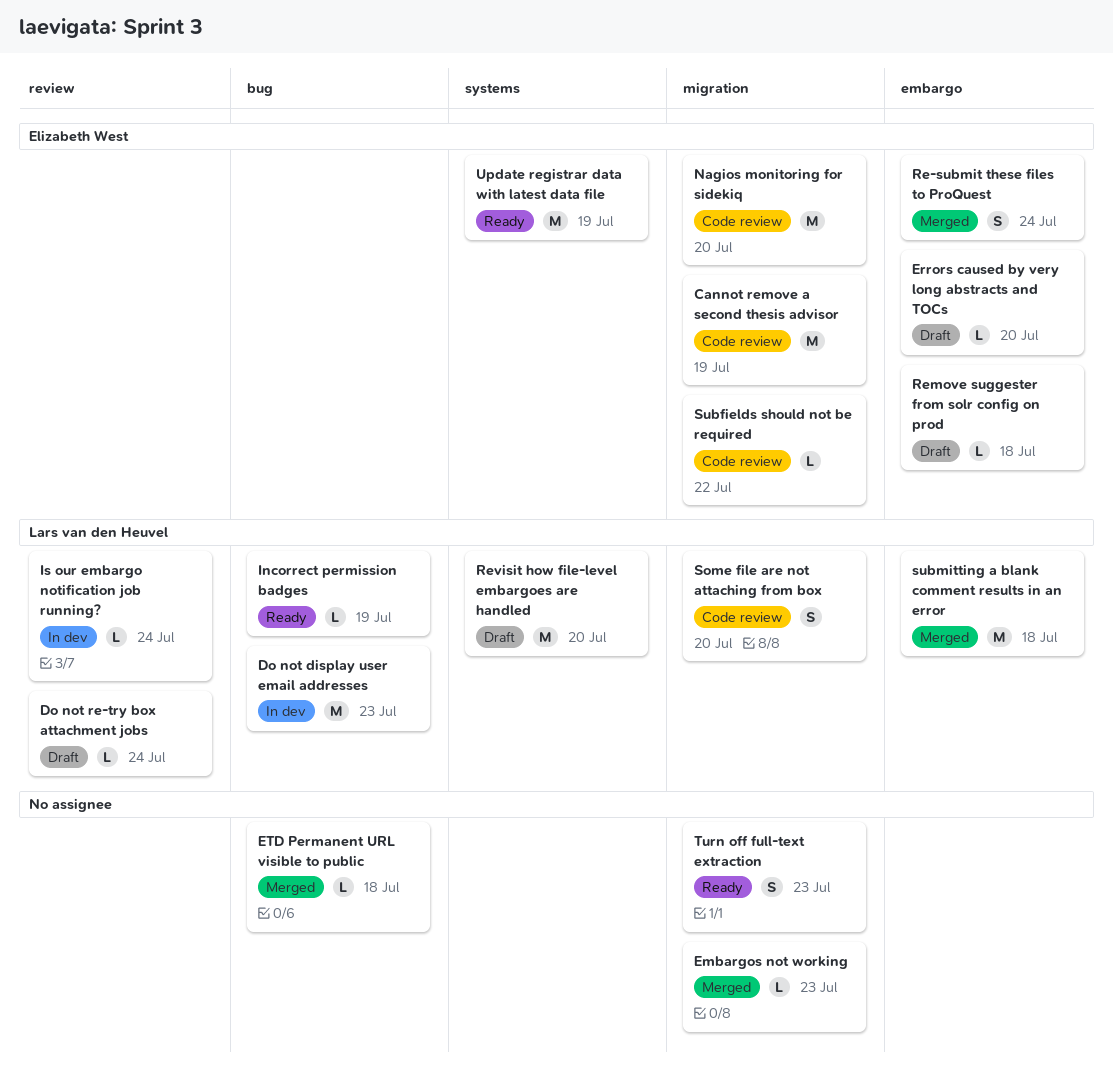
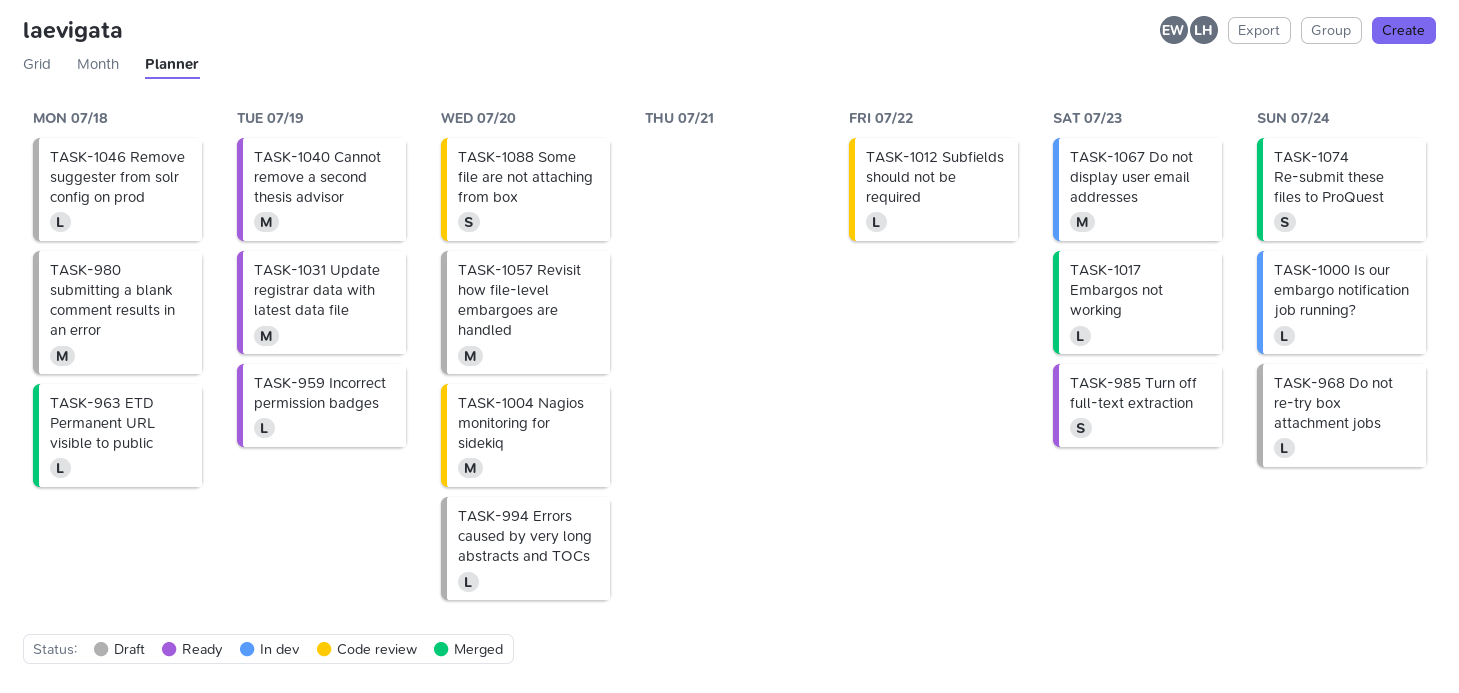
Cannot remove a second thesis advisor, status: Code review -> Ready
submitting a blank comment results in an error, status: Merged -> Draft

